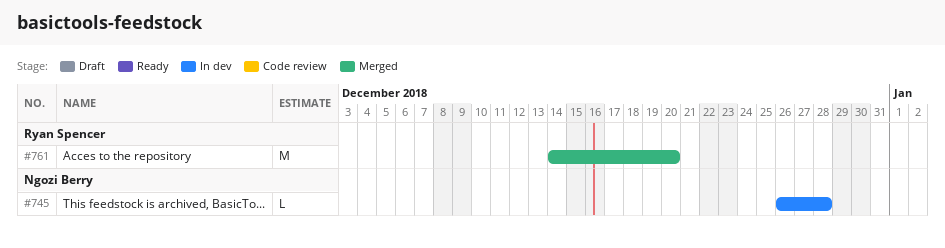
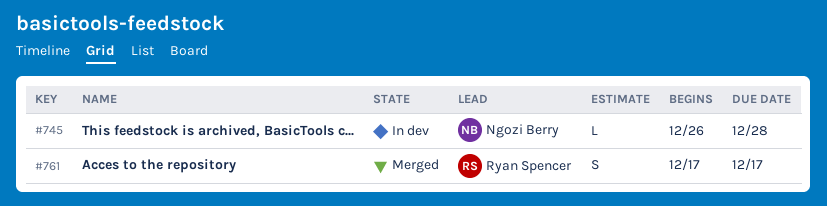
#761, estimate: M -> S
#761, start: Dec 14 -> Dec 17
#761, due: Dec 20 -> Dec 17

